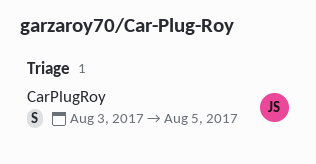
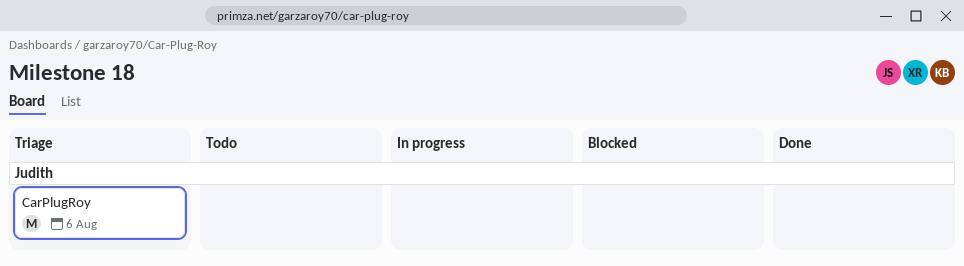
CarPlugRoy, estimate: S -> M
CarPlugRoy, due: Aug 5 -> Aug 6

